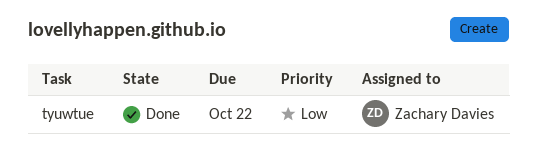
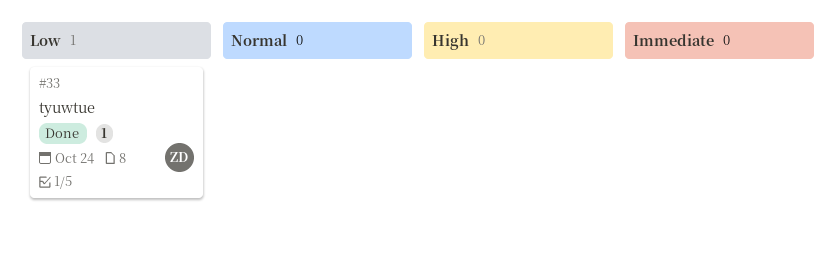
tyuwtue, due: Oct 22 -> Oct 24

